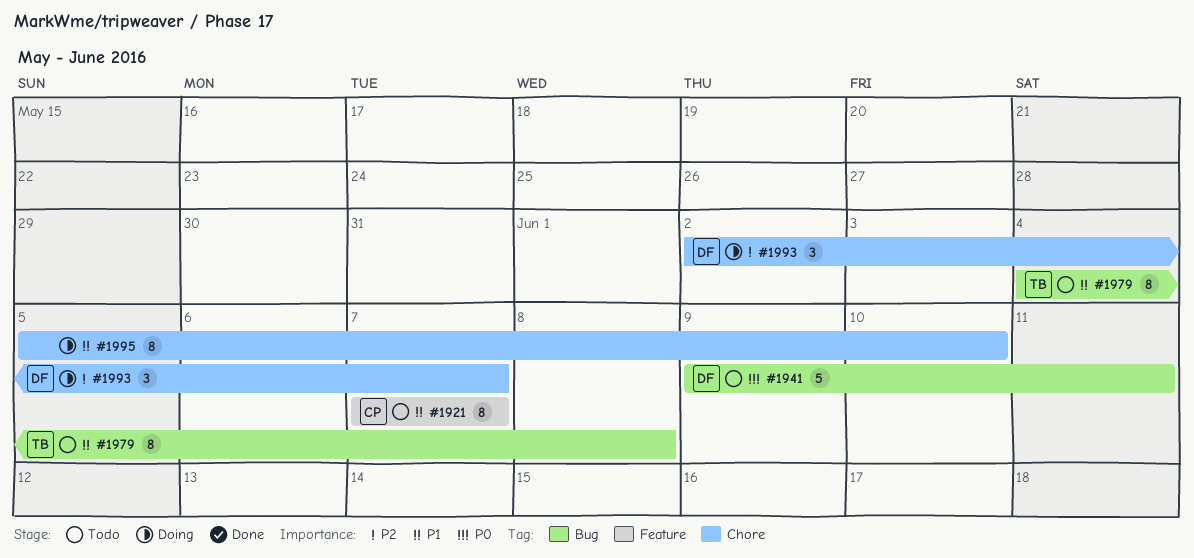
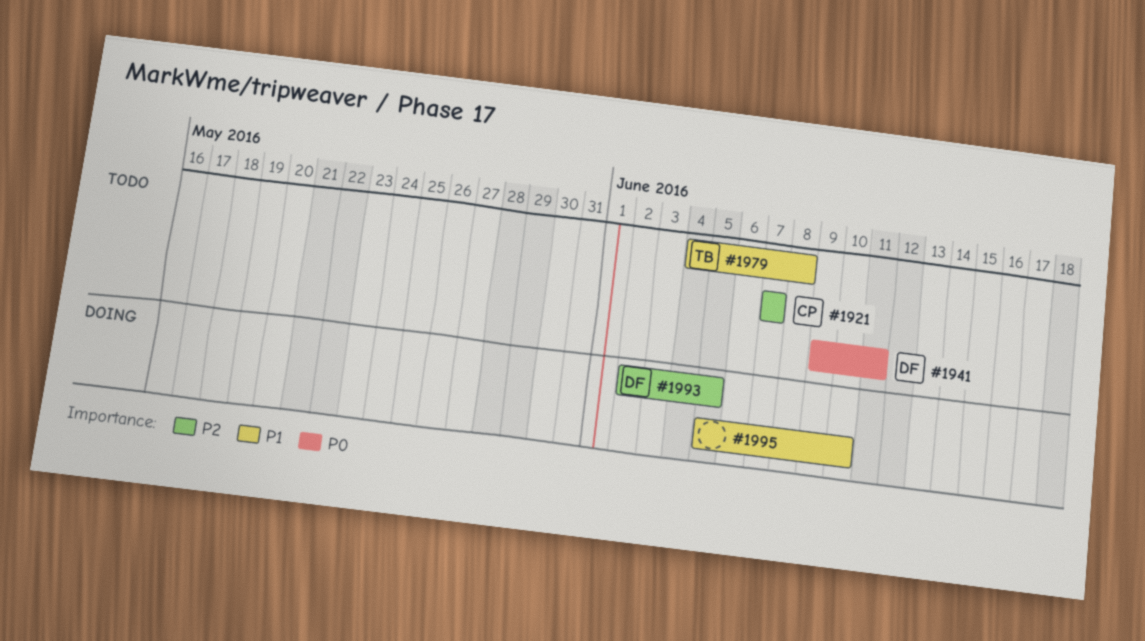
#1921, priority: P1 -> P2
#1993, due: Jun 7 -> Jun 5

